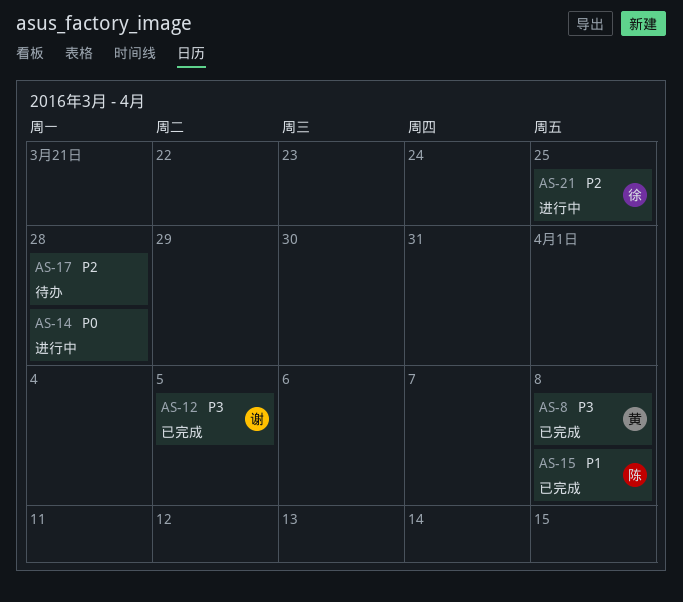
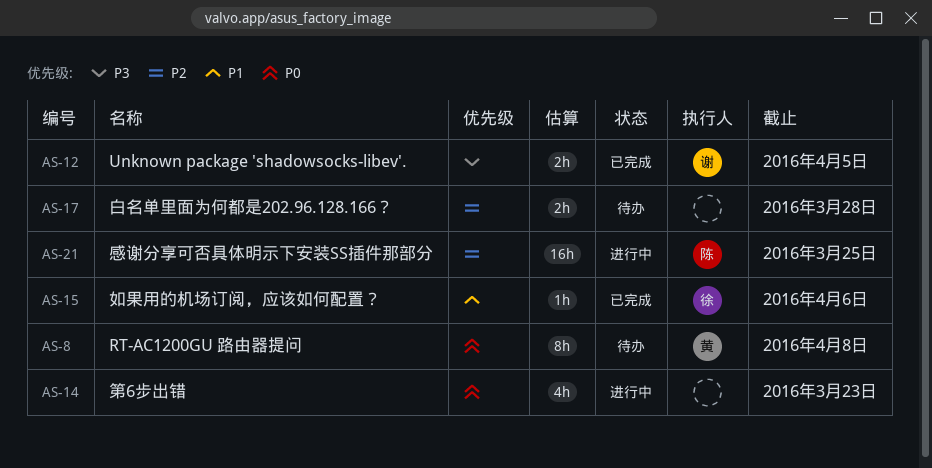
AS-8, status: 已完成 -> 待办
AS-8, priority: P3 -> P0
AS-14, due: Mar 28 -> Mar 23
AS-15, owner: 陈 -> 徐
AS-15, due: Apr 8 -> Apr 6
AS-21, owner: 徐 -> 陈

